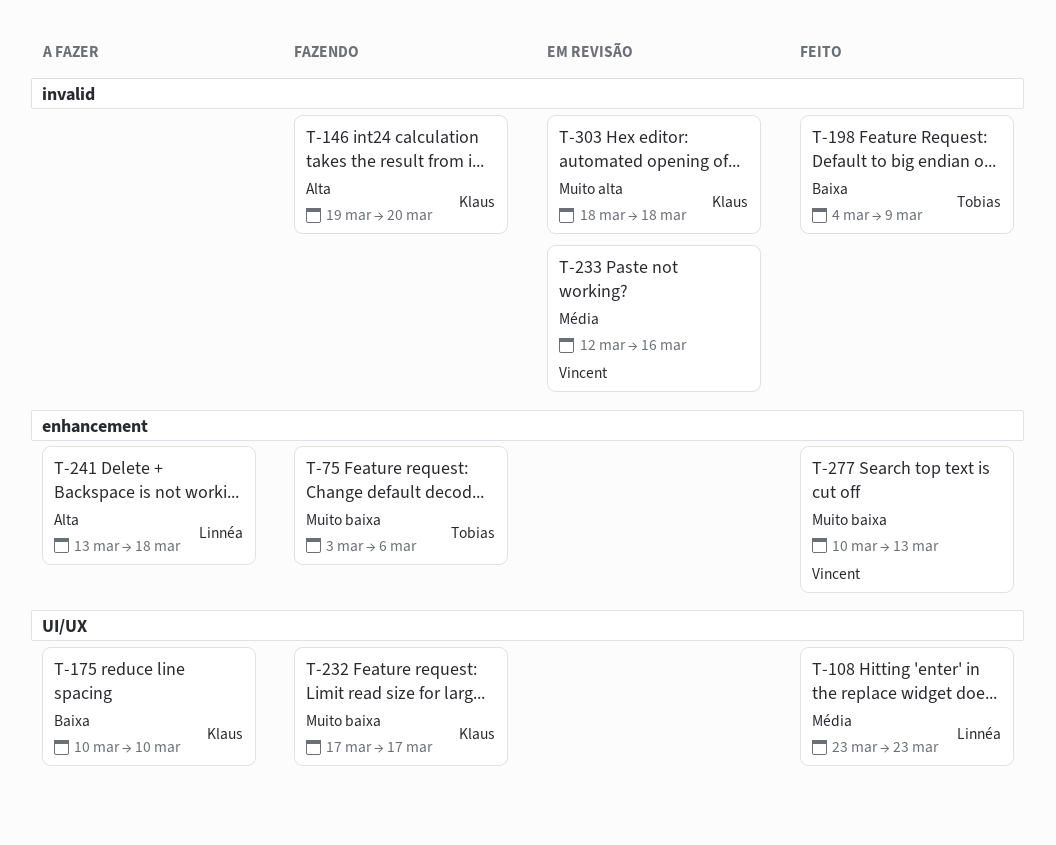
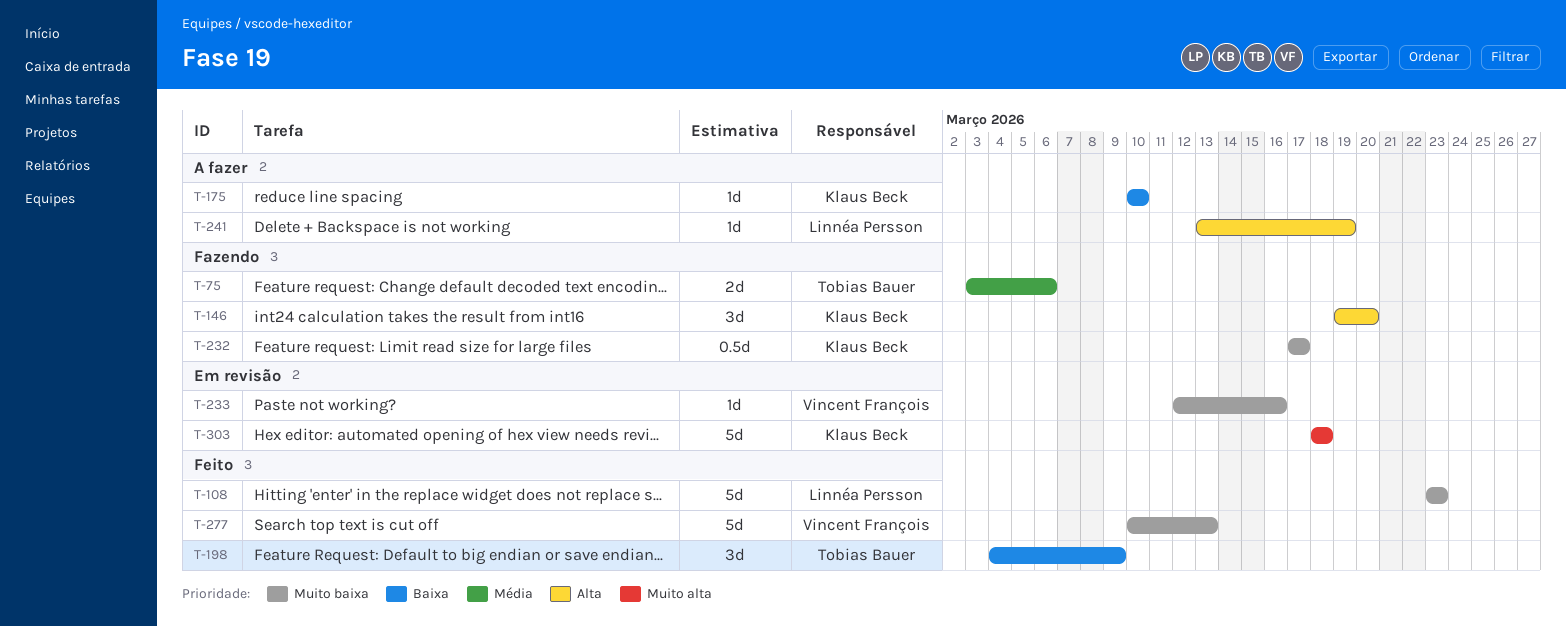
T-75, priority: Muito baixa -> Média
T-108, priority: Média -> Muito baixa
T-233, priority: Média -> Muito baixa
T-241, due: Mar 18 -> Mar 19

